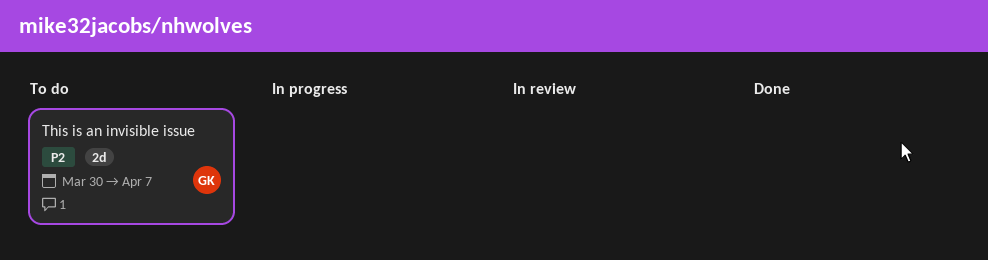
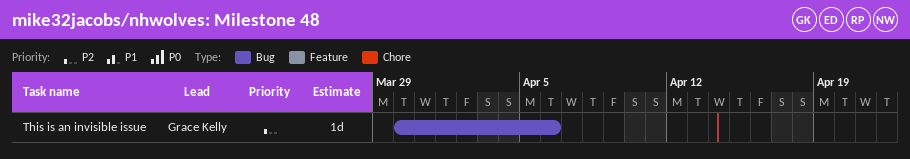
This is an invisible issue, estimate: 2d -> 1d
This is an invisible issue, due: Apr 7 -> Apr 6

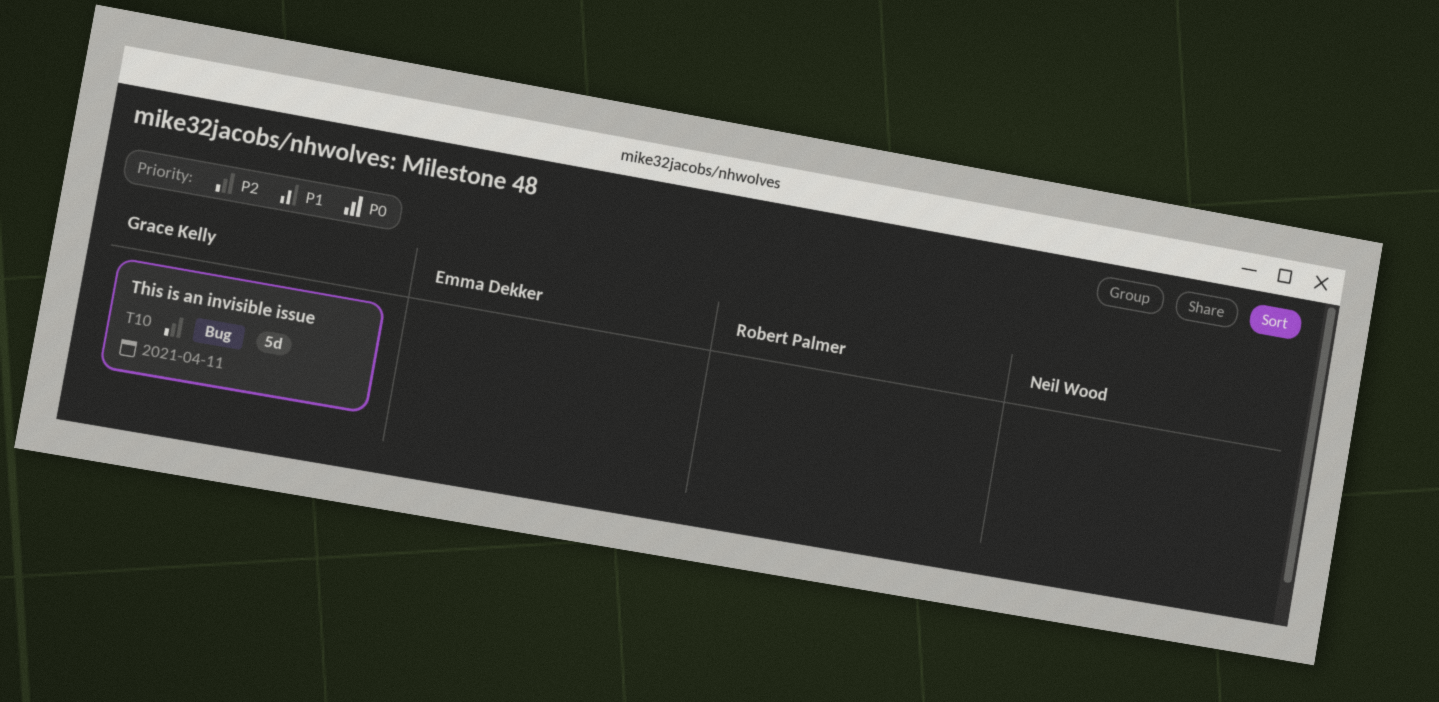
This is an invisible issue, estimate: 1d -> 5d
This is an invisible issue, due: Apr 6 -> Apr 11

